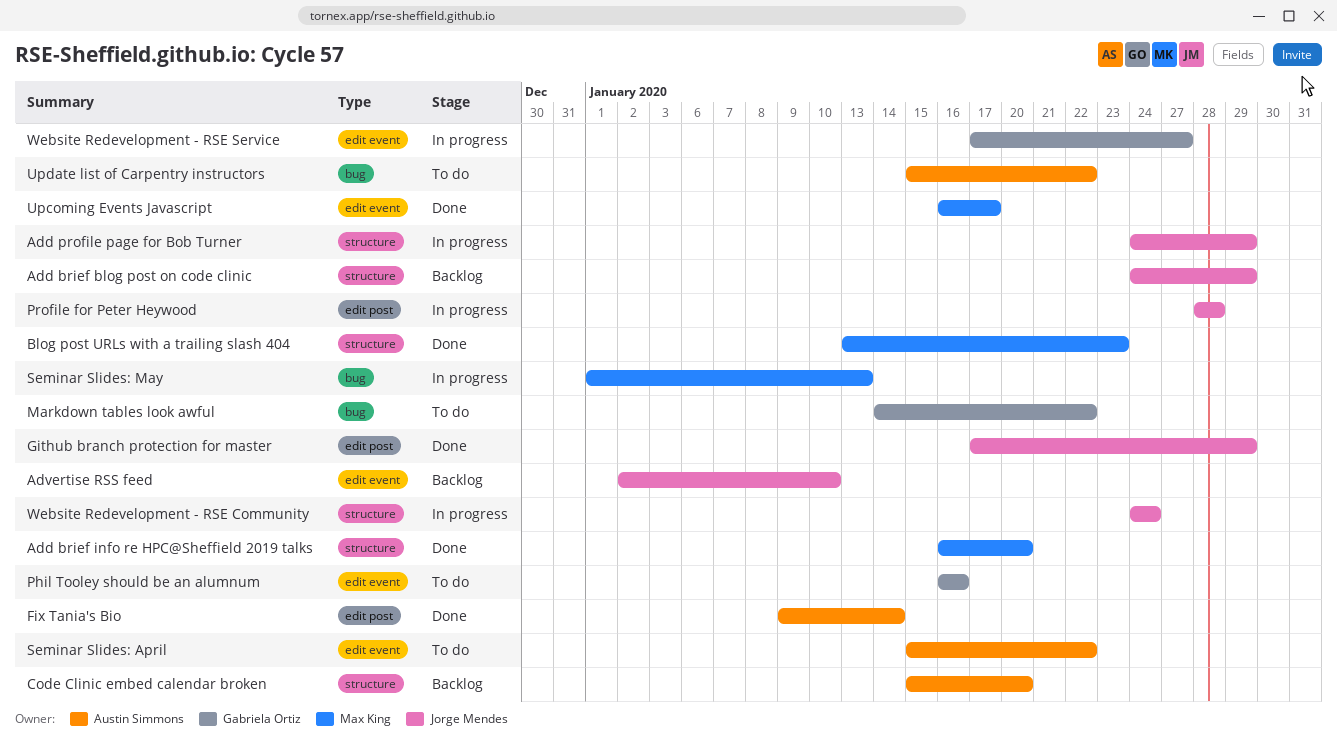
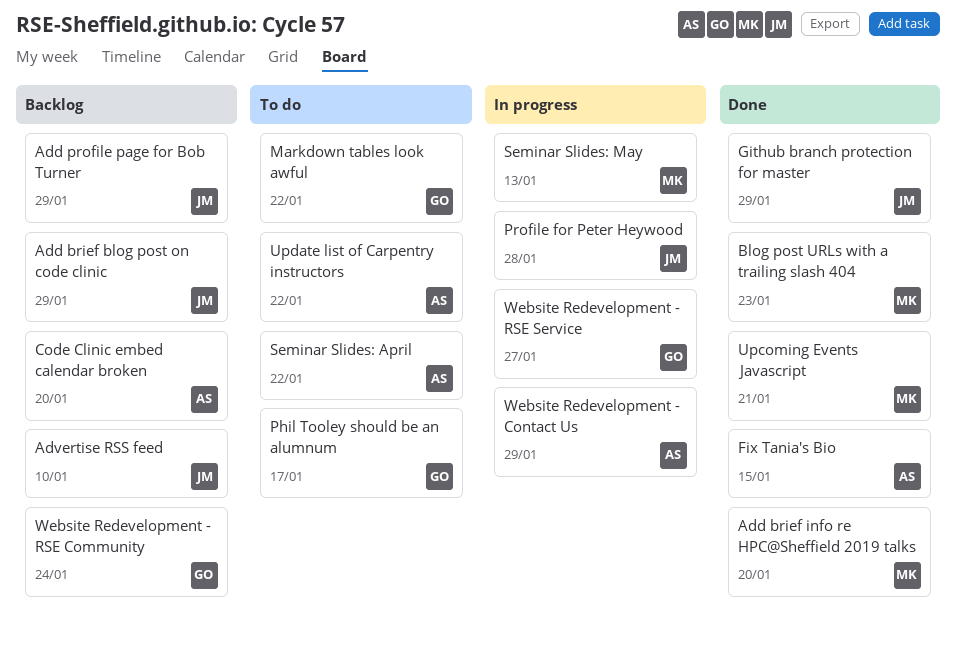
Add profile page for Bob Turner, status: In progress -> Backlog
Fix Tania's Bio, due: Jan 14 -> Jan 15
Phil Tooley should be an alumnum, due: Jan 16 -> Jan 17
Upcoming Events Javascript, due: Jan 17 -> Jan 21
Website Redevelopment - Contact Us: none -> present
Website Redevelopment - RSE Community, status: In progress -> Backlog
Website Redevelopment - RSE Community, owner: Jorge Mendes -> Gabriela Ortiz

